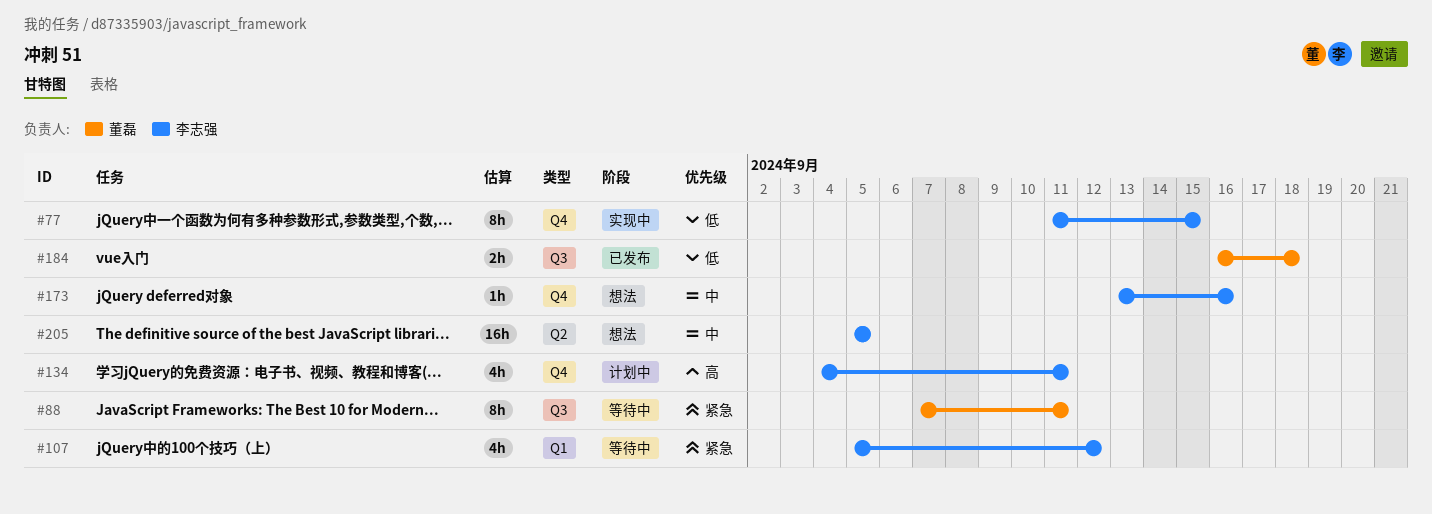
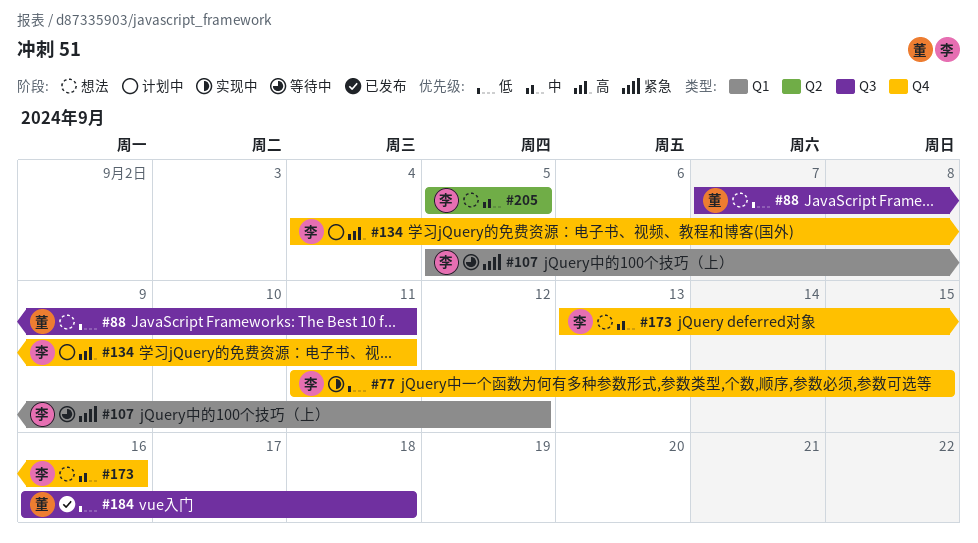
#88, status: 等待中 -> 想法
#88, priority: 紧急 -> 低

